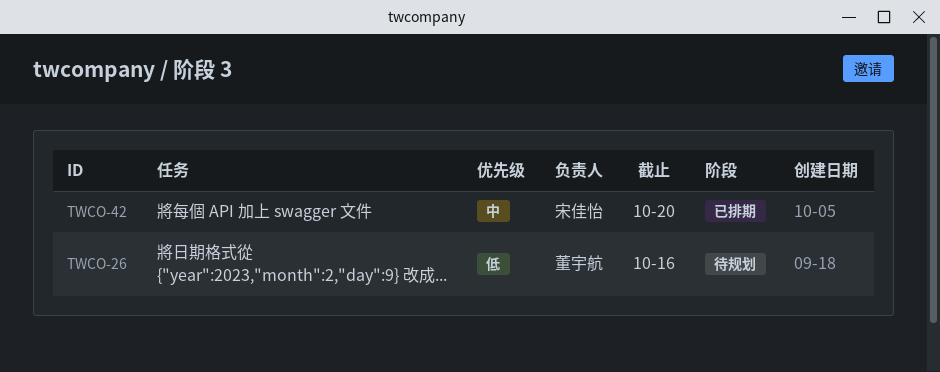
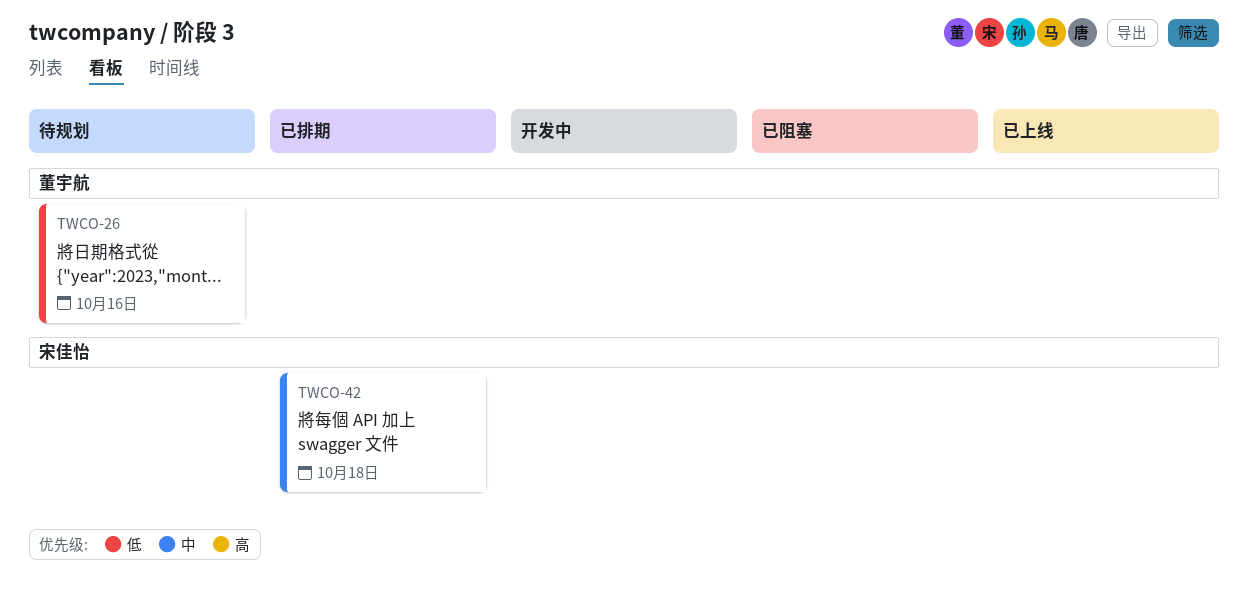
TWCO-42, due: Oct 20 -> Oct 18

